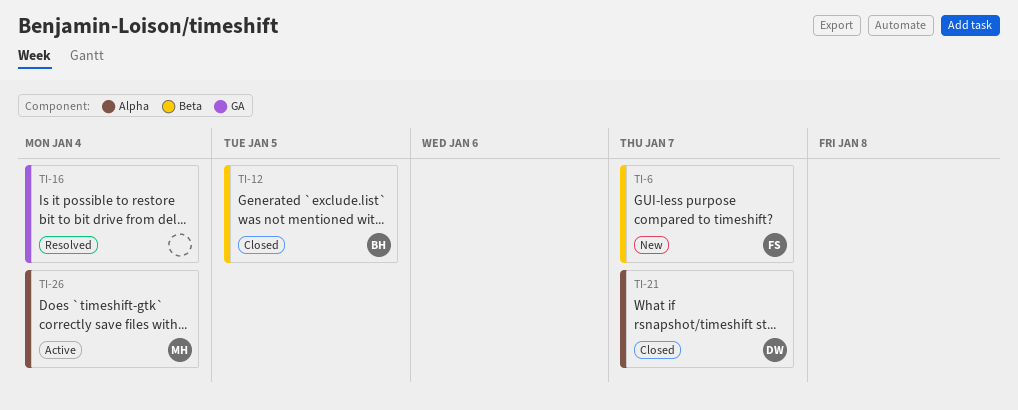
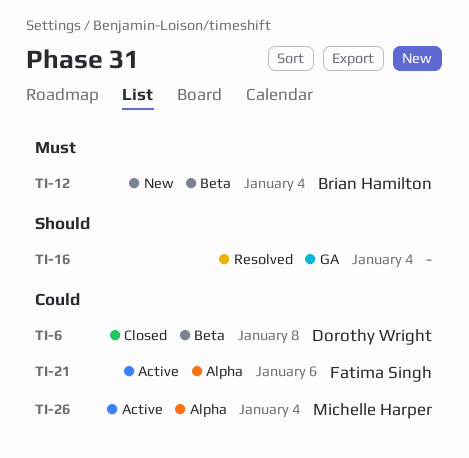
TI-6, status: New -> Closed
TI-6, owner: Fatima Singh -> Dorothy Wright
TI-6, due: Jan 7 -> Jan 8
TI-12, status: Closed -> New
TI-12, due: Jan 5 -> Jan 4
TI-21, status: Closed -> Active
TI-21, owner: Dorothy Wright -> Fatima Singh
TI-21, due: Jan 7 -> Jan 6

